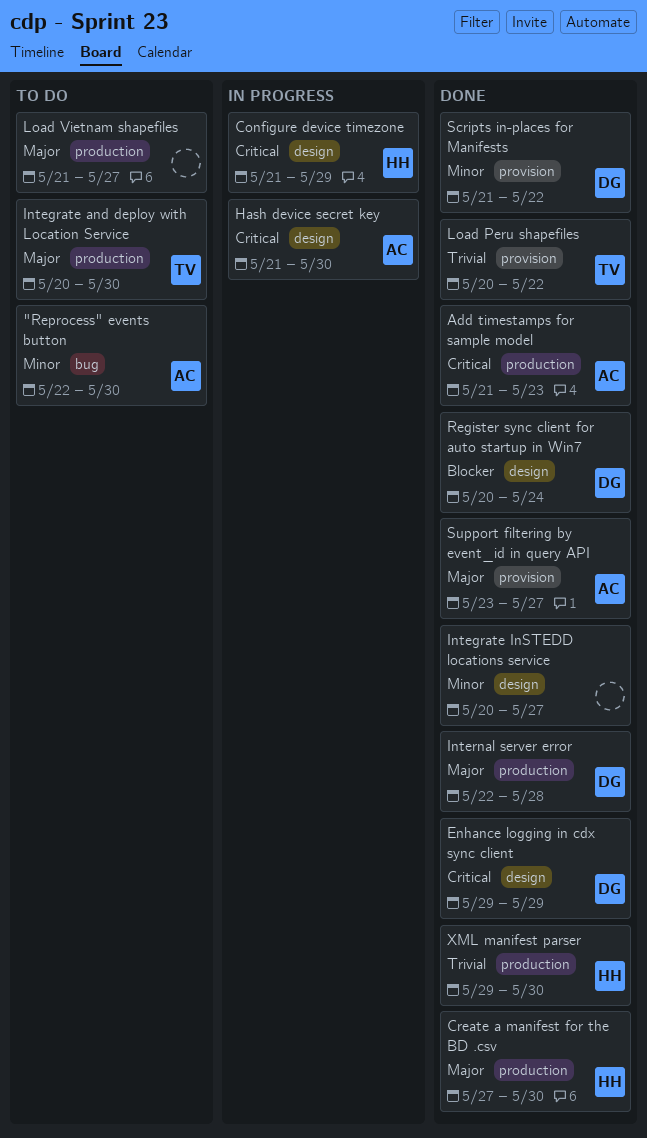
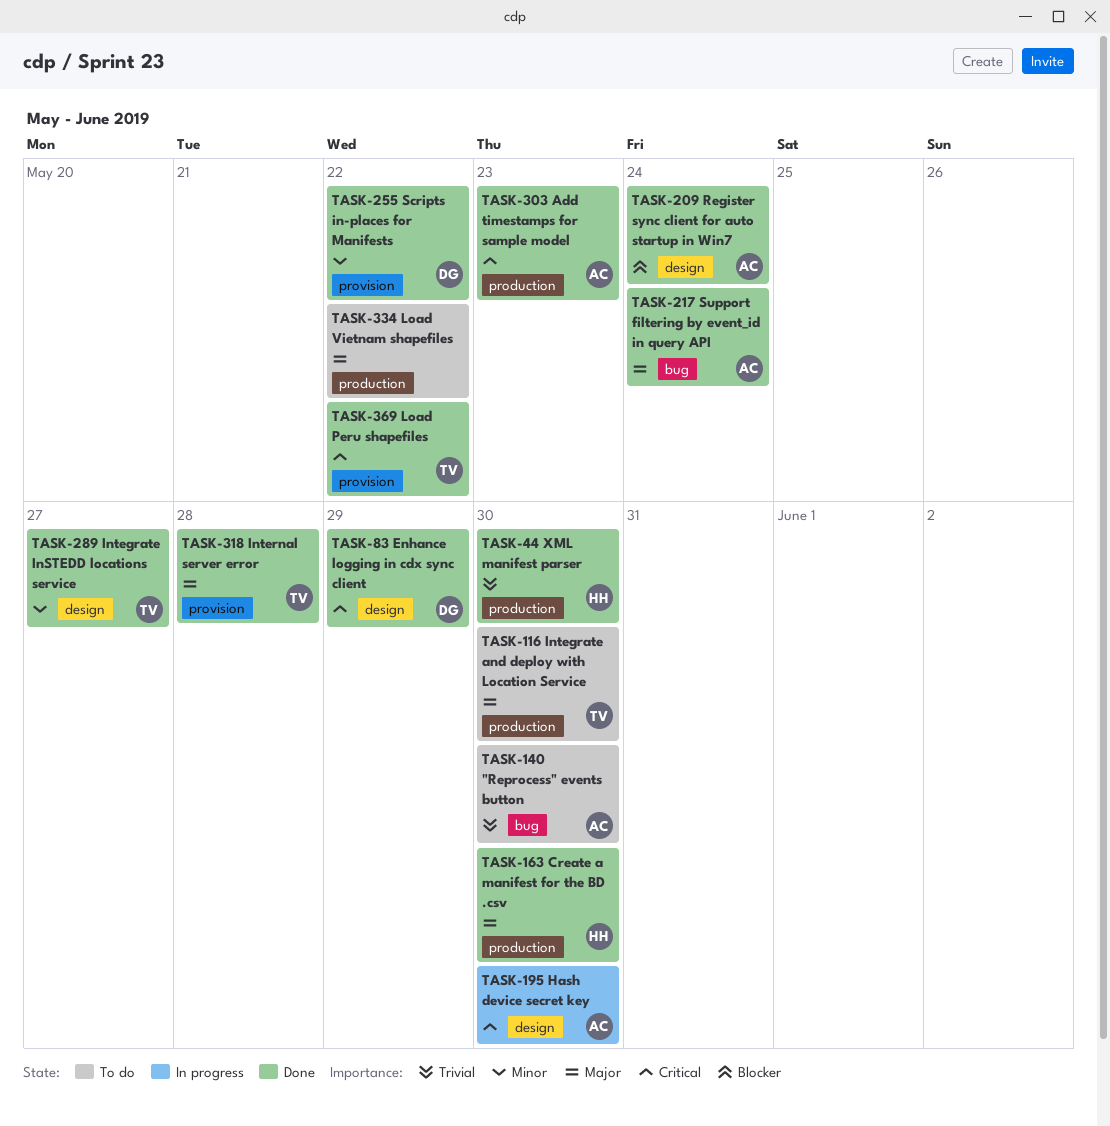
"Reprocess" events button, priority: Minor -> Trivial
Configure device timezone: present -> none
Integrate InSTEDD locations service, owner: none -> TV
Internal server error, owner: DG -> TV
Internal server error, label: production -> provision
Load Peru shapefiles, priority: Trivial -> Critical
Load Vietnam shapefiles, due: May 27 -> May 22
Register sync client for auto startup in Win7, owner: DG -> AC
Support filtering by event_id in query API, label: provision -> bug
Support filtering by event_id in query API, due: May 27 -> May 24

